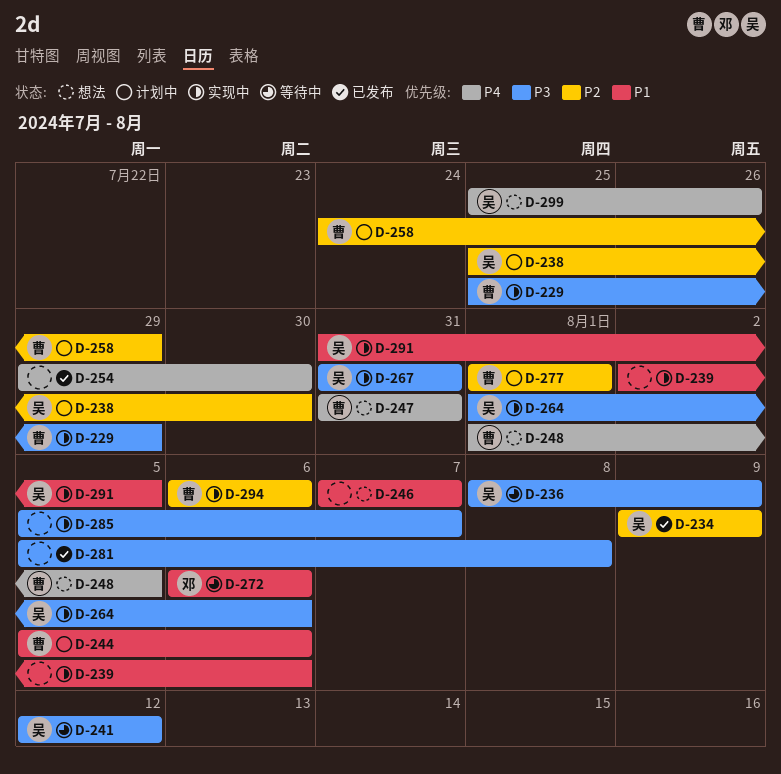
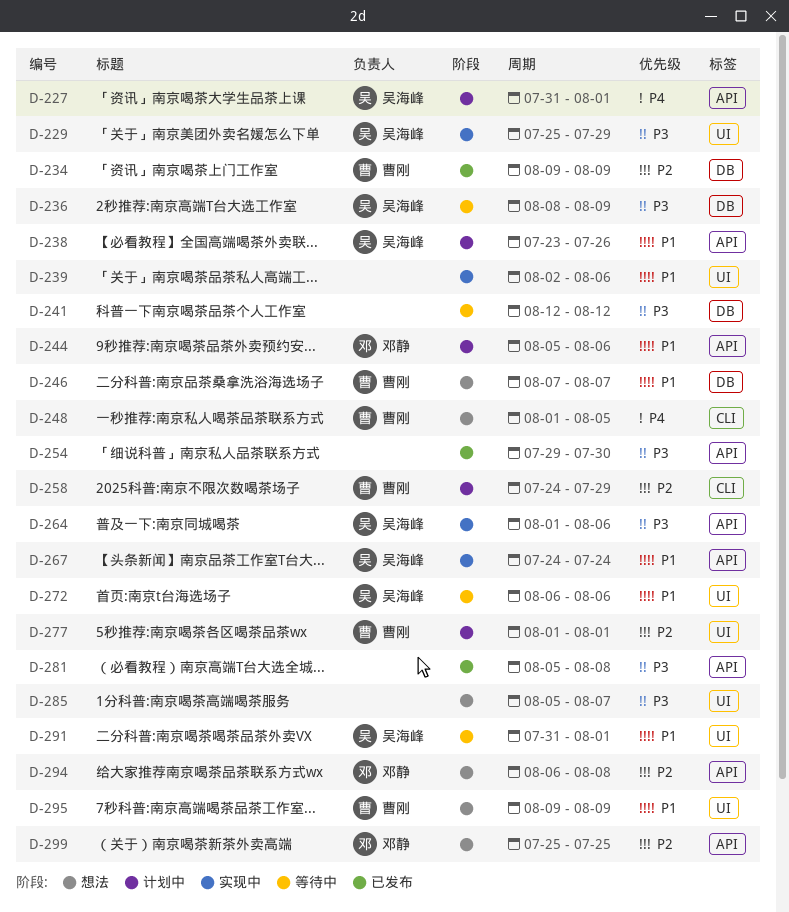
D-227: none -> present
D-229, owner: 曹刚 -> 吴海峰
D-234, owner: 吴海峰 -> 曹刚
D-238, priority: P2 -> P1
D-238, start: Jul 25 -> Jul 23
D-238, due: Jul 30 -> Jul 26
D-241, owner: 吴海峰 -> none
D-244, owner: 曹刚 -> 邓静
D-246, owner: none -> 曹刚
D-247: present -> none
D-254, priority: P4 -> P3
D-267, priority: P3 -> P1
D-267, start: Jul 31 -> Jul 24
D-267, due: Jul 31 -> Jul 24
D-272, owner: 邓静 -> 吴海峰
D-285, status: 实现中 -> 想法
D-291, status: 实现中 -> 等待中
D-291, due: Aug 5 -> Aug 1
D-294, status: 实现中 -> 想法
D-294, owner: 曹刚 -> 邓静
D-294, due: Aug 6 -> Aug 8
D-295: none -> present
D-299, owner: 吴海峰 -> 邓静
D-299, priority: P4 -> P2
D-299, due: Jul 26 -> Jul 25

